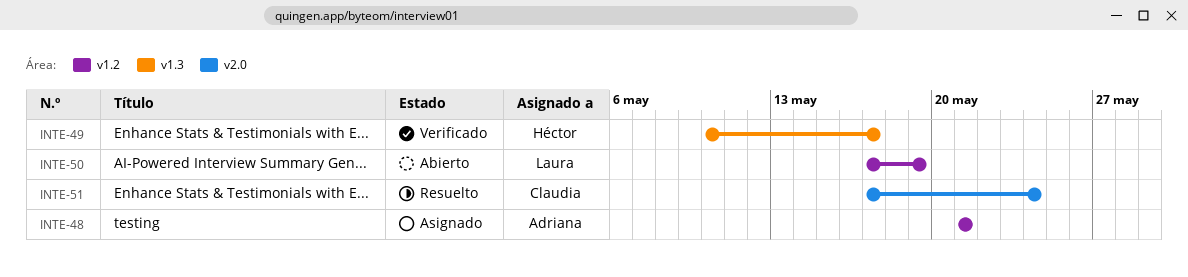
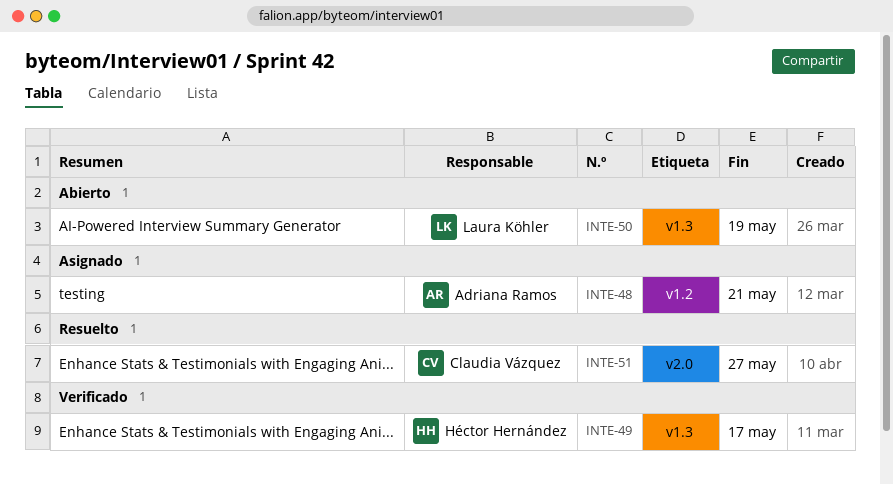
INTE-50, label: v1.2 -> v1.3
INTE-51, due: May 24 -> May 27

